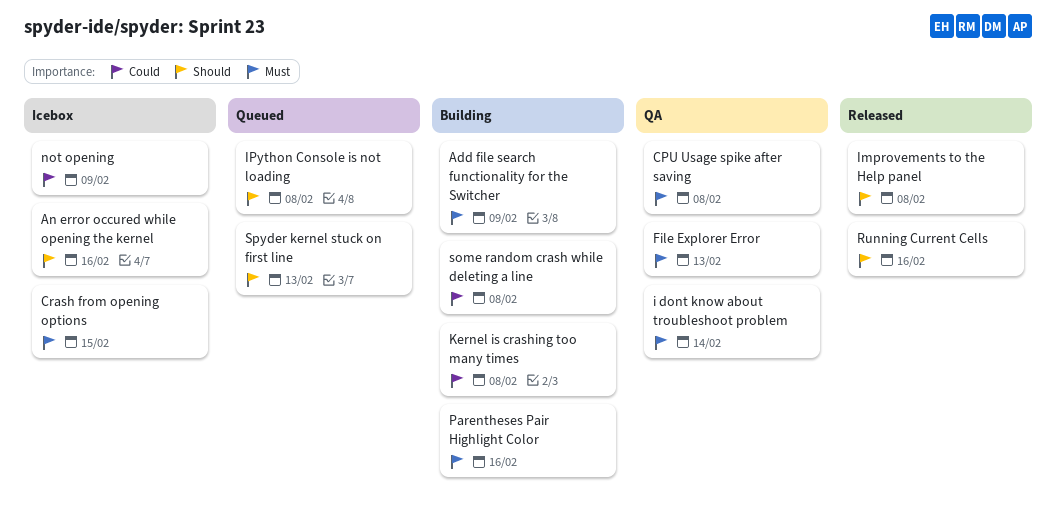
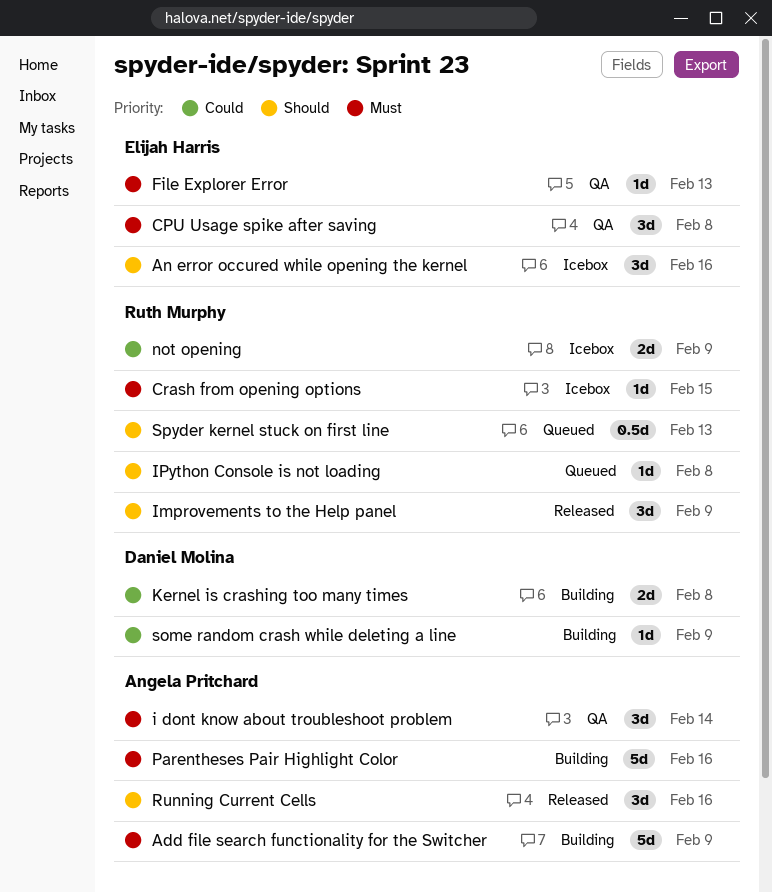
Improvements to the Help panel, due: Feb 8 -> Feb 9
some random crash while deleting a line, due: Feb 8 -> Feb 9

